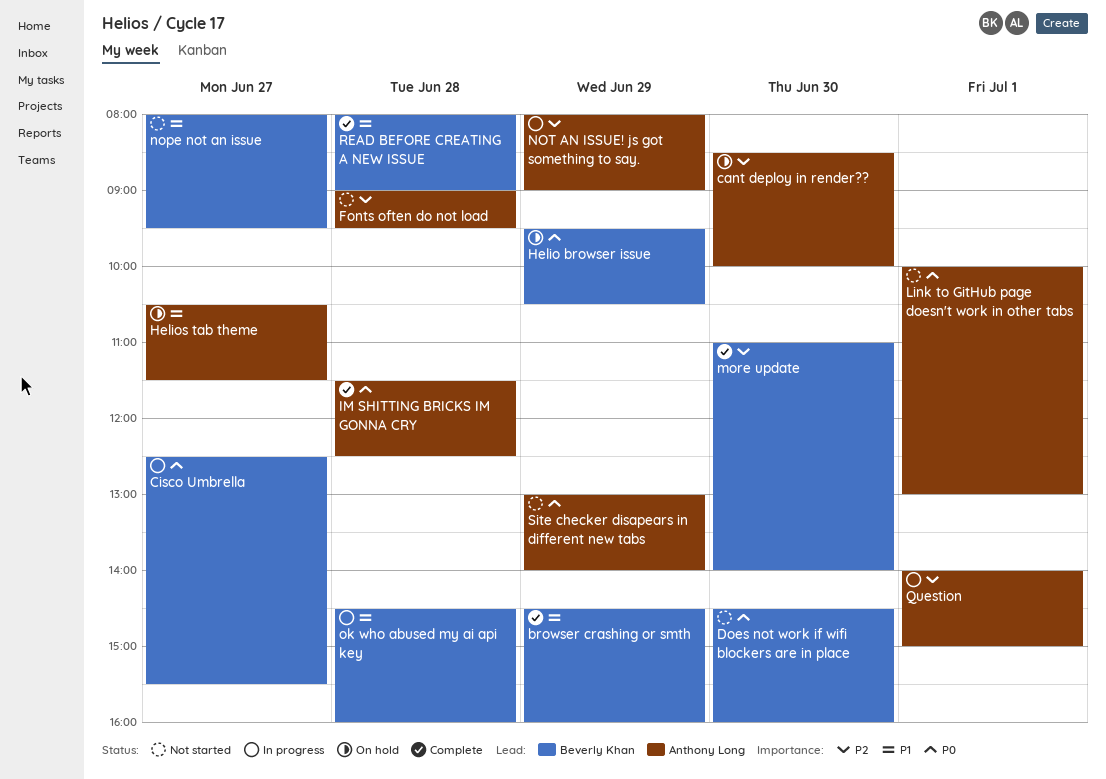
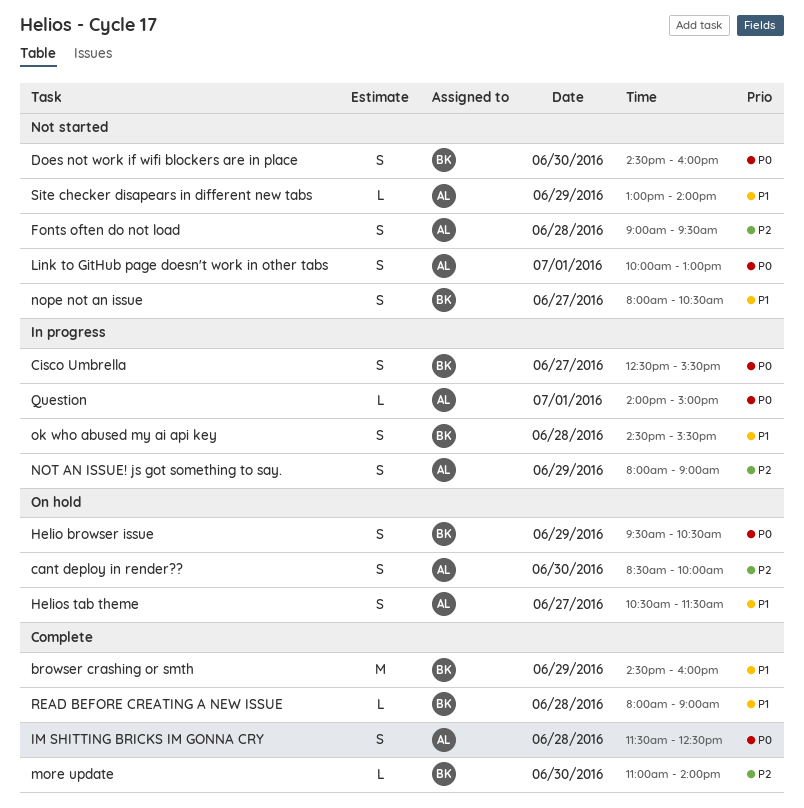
nope not an issue, ends: 09:30 -> 10:30
ok who abused my ai api key, ends: 16:00 -> 15:30
Question, priority: P2 -> P0
Site checker disapears in different new tabs, priority: P0 -> P1

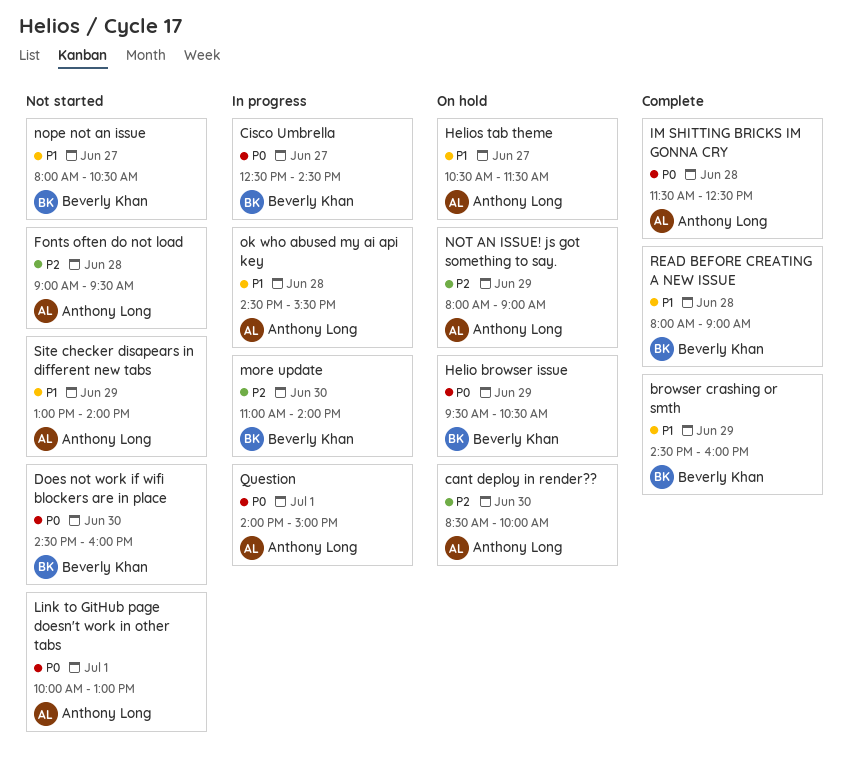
Cisco Umbrella, ends: 15:30 -> 14:30
more update, status: Complete -> In progress
NOT AN ISSUE! js got something to say., status: In progress -> On hold
ok who abused my ai api key, owner: Beverly Khan -> Anthony Long

